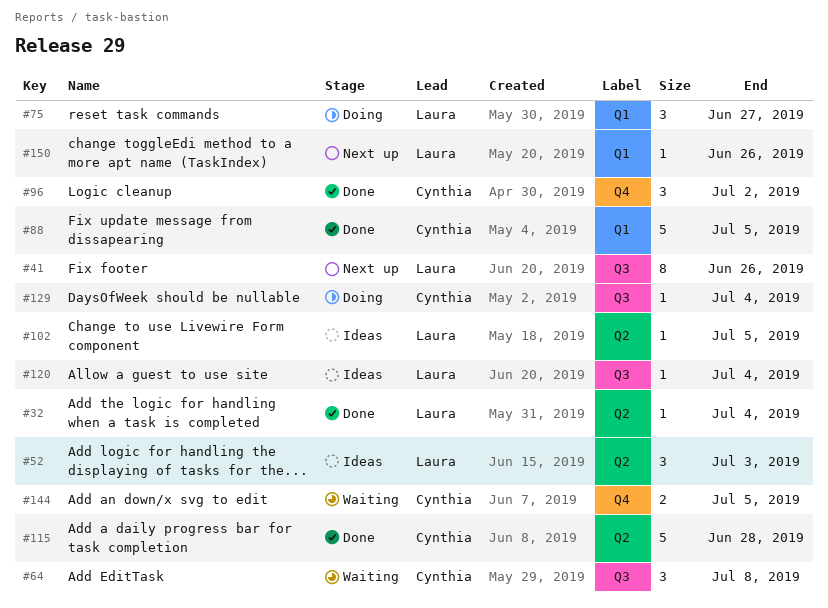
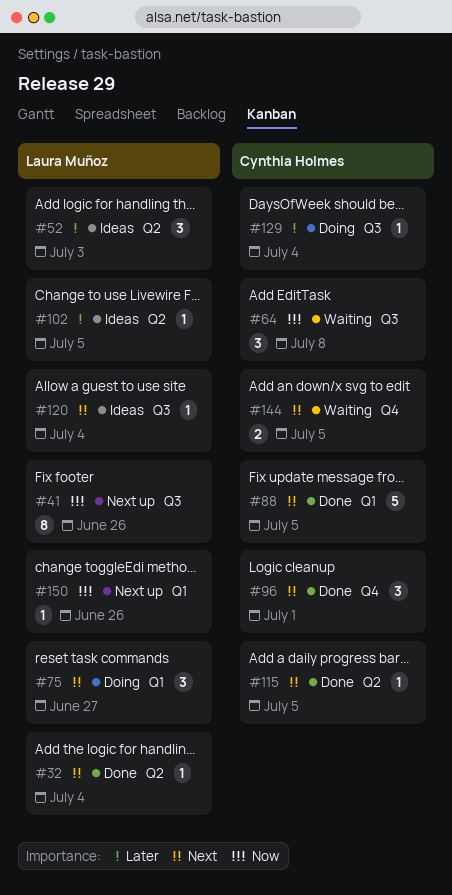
#96, due: Jul 2 -> Jul 1
#115, estimate: 5 -> 1
#115, due: Jun 28 -> Jul 5

